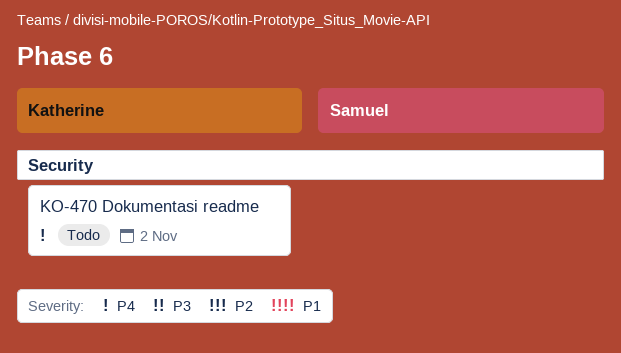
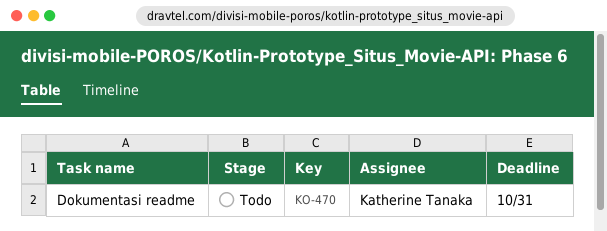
KO-470, due: Nov 2 -> Oct 31

